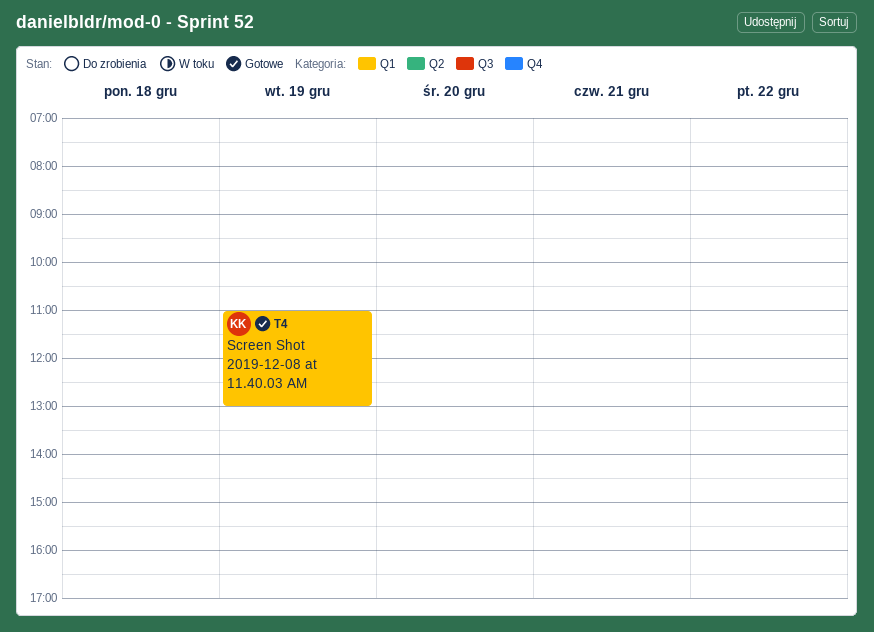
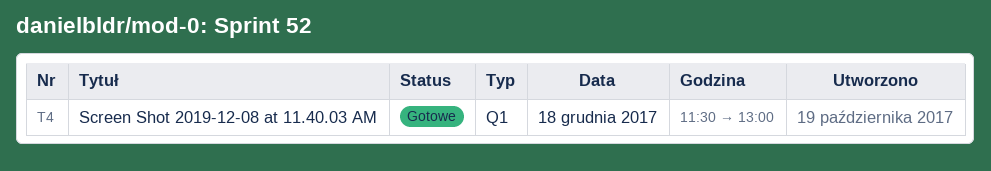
T4, day: Dec 19 -> Dec 18
T4, begins: 11:00 -> 11:30

